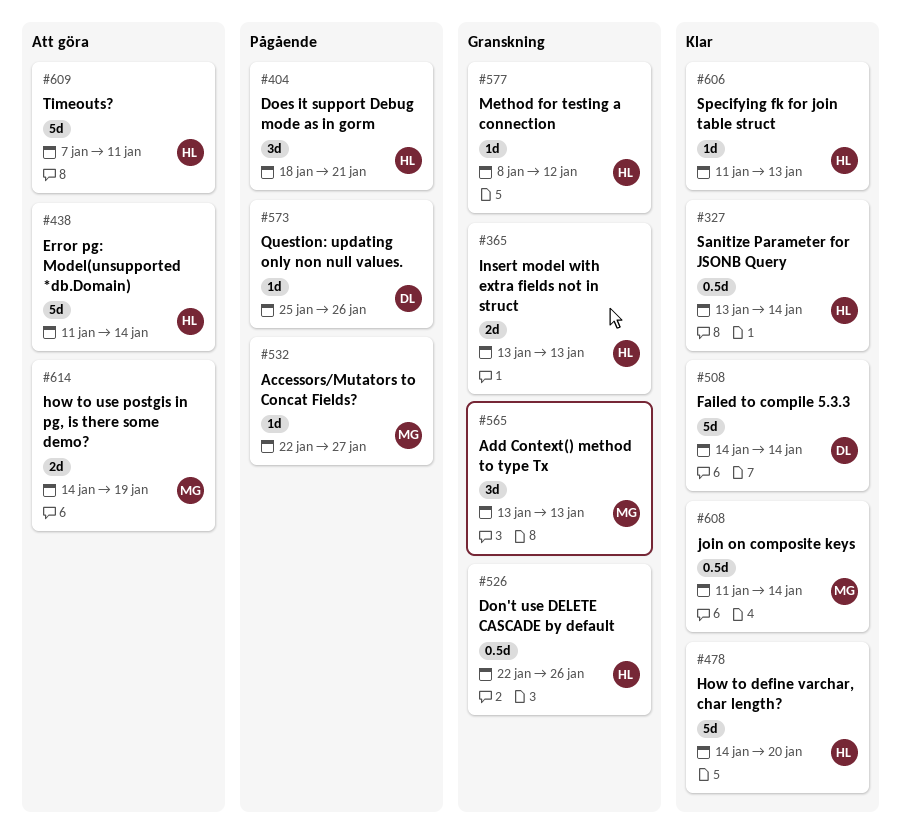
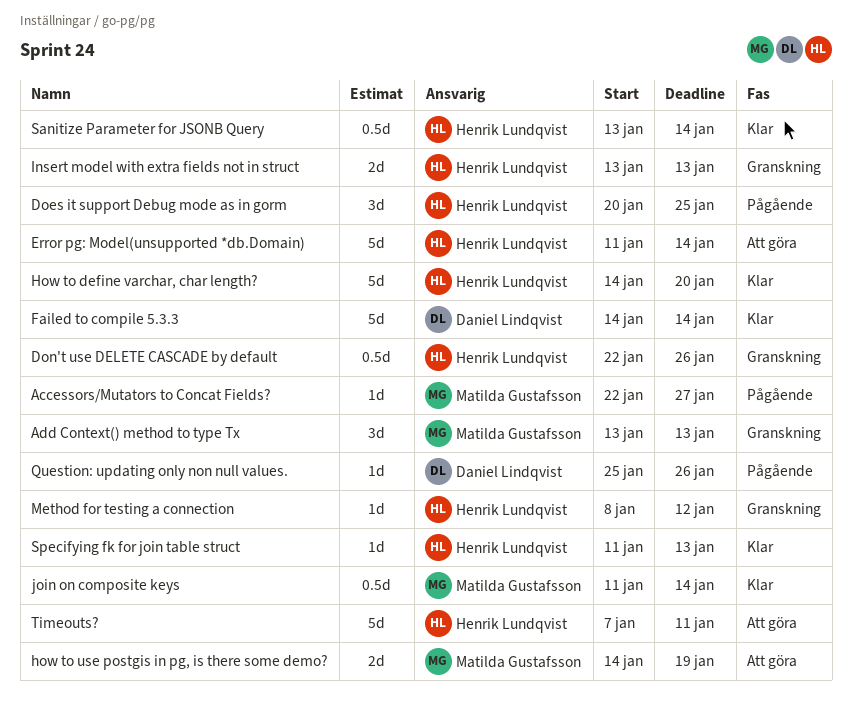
Does it support Debug mode as in gorm, start: Jan 18 -> Jan 20
Does it support Debug mode as in gorm, due: Jan 21 -> Jan 25

